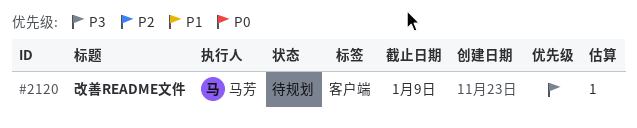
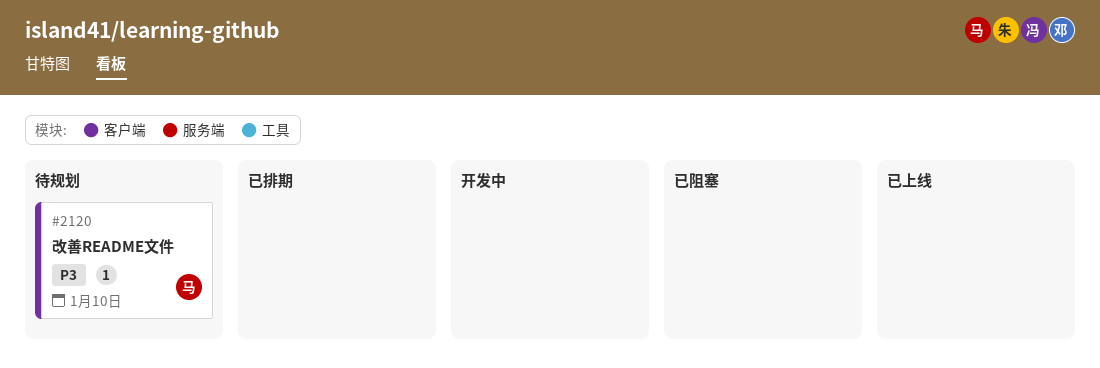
#2120, due: Jan 9 -> Jan 10

